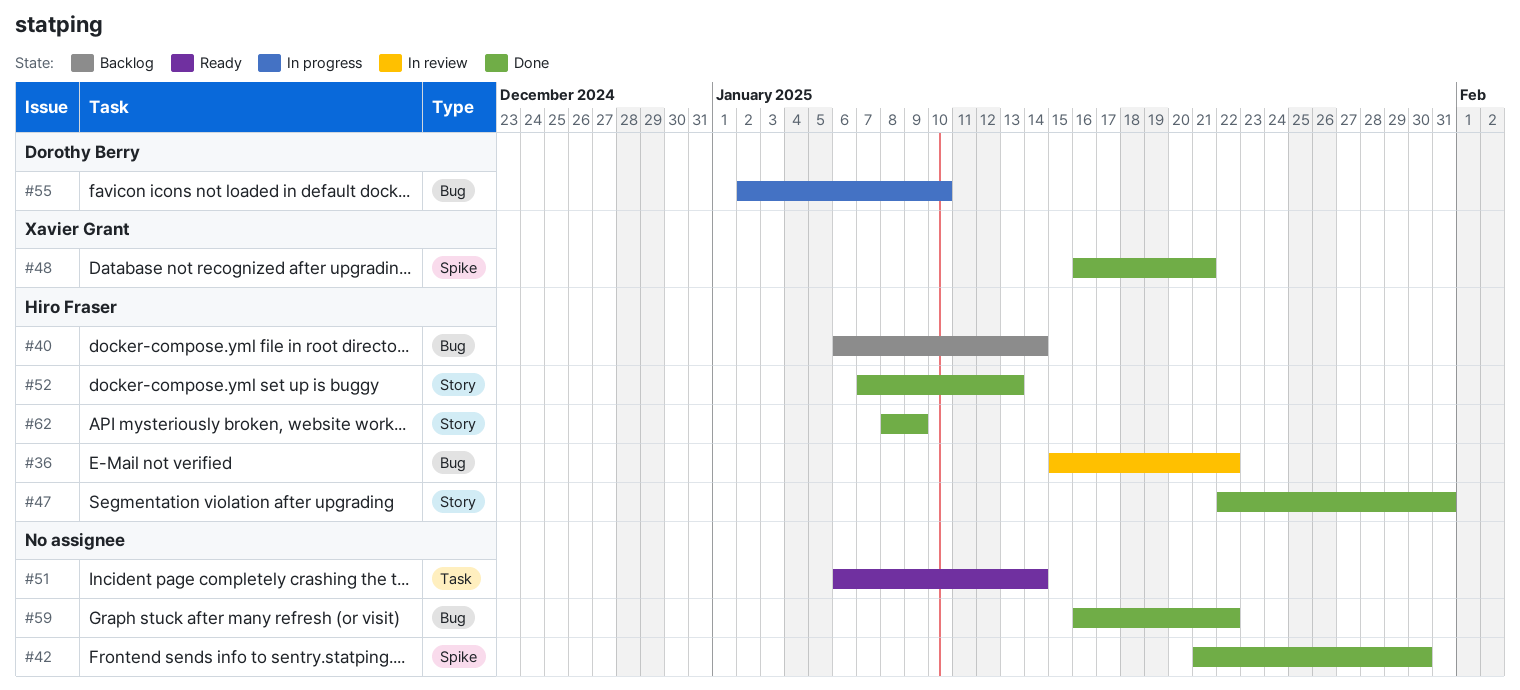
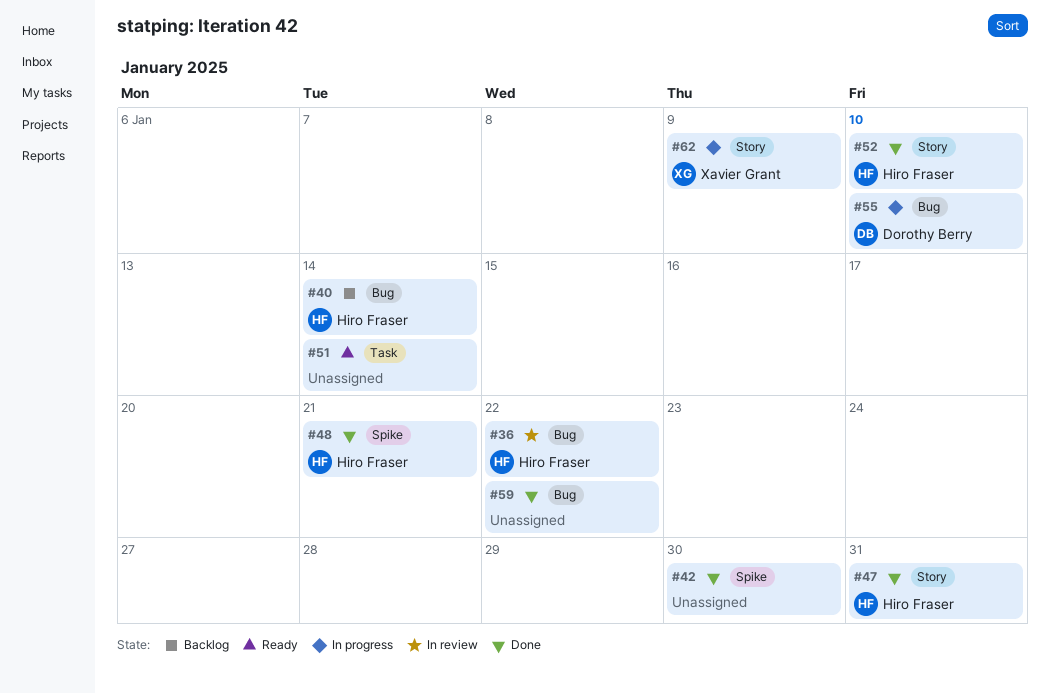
#48, owner: Xavier Grant -> Hiro Fraser
#52, due: Jan 13 -> Jan 10
#62, status: Done -> In progress
#62, owner: Hiro Fraser -> Xavier Grant

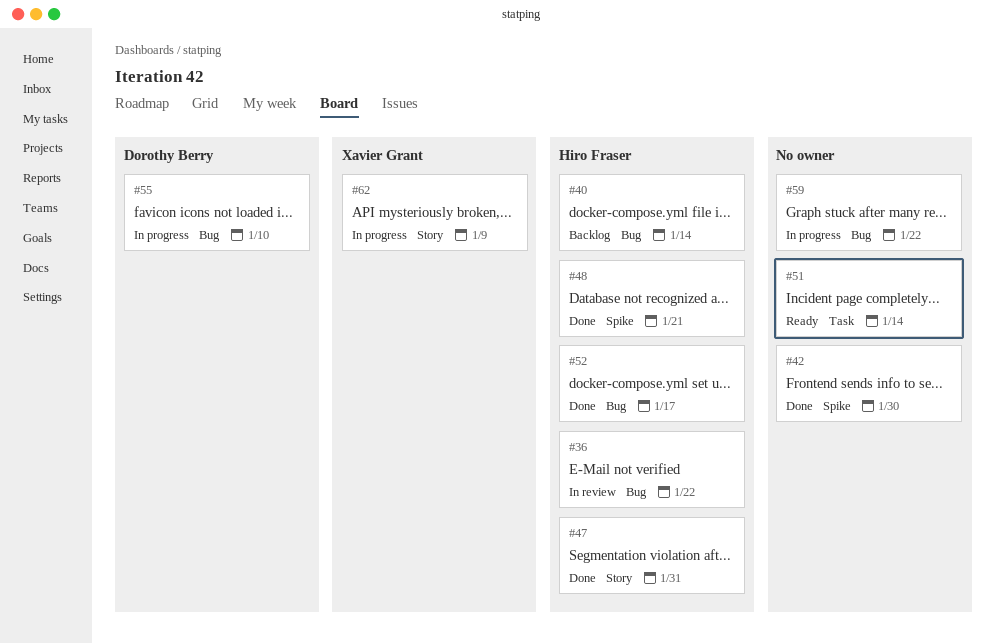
#52, label: Story -> Bug
#52, due: Jan 10 -> Jan 17
#59, status: Done -> In progress

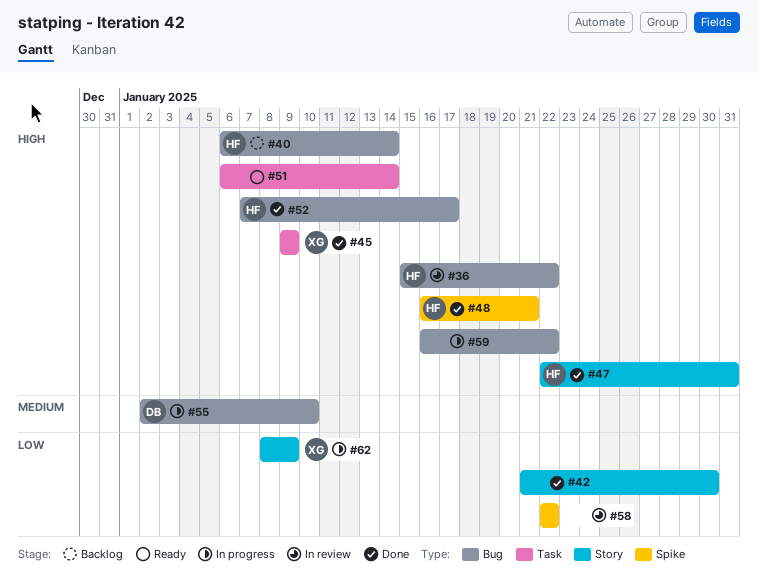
#42, label: Spike -> Story
#45: none -> present
#58: none -> present

